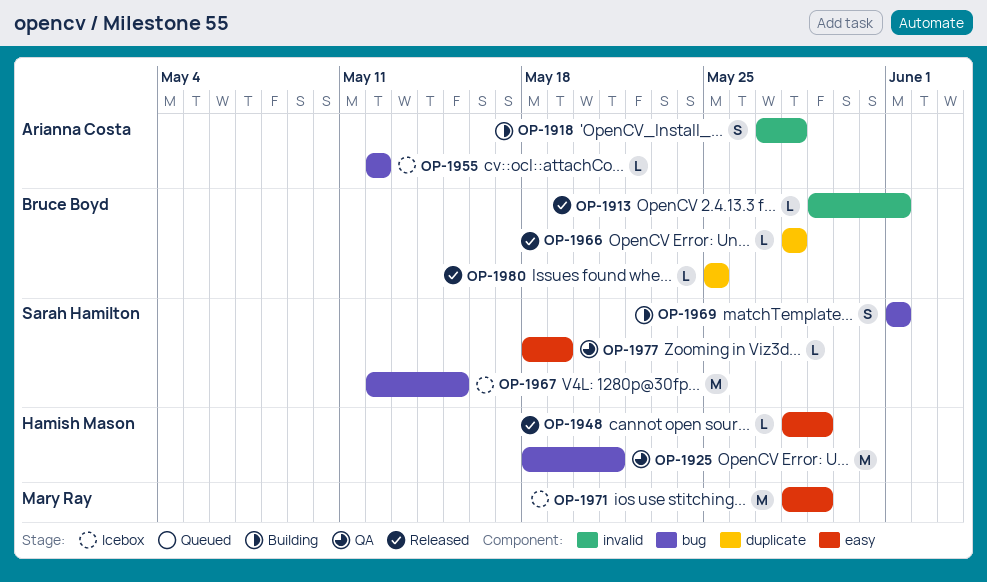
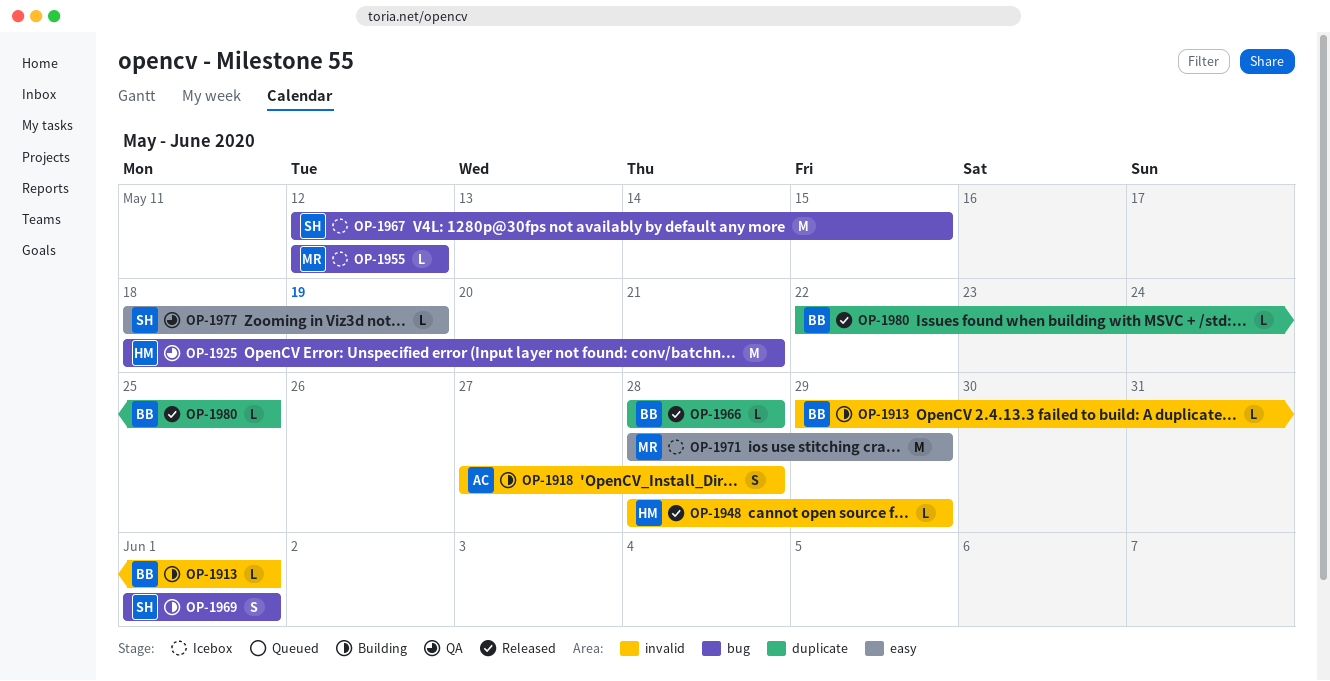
OP-1913, status: Released -> Building
OP-1948, label: easy -> invalid
OP-1955, owner: Arianna Costa -> Mary Ray
OP-1980, start: May 25 -> May 22

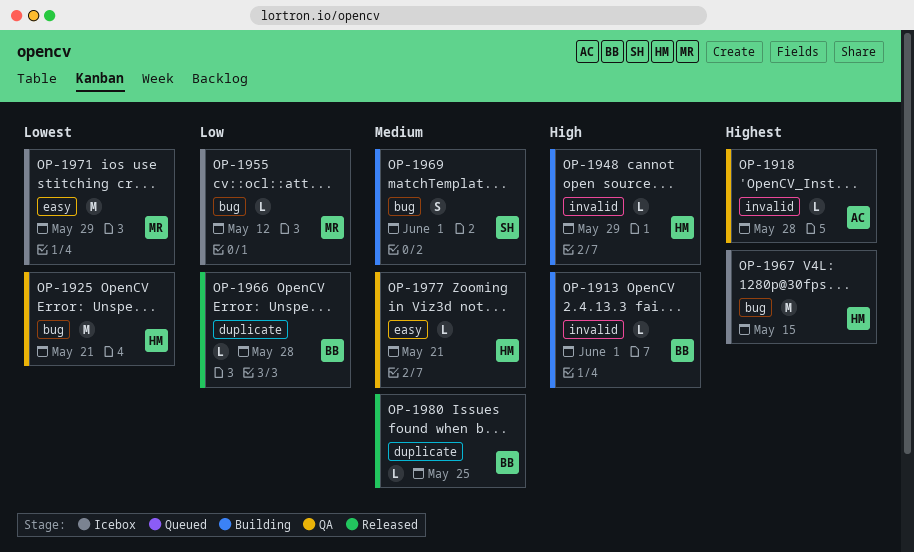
OP-1918, status: Building -> QA
OP-1918, estimate: S -> L
OP-1948, status: Released -> Building
OP-1967, owner: SH -> HM
OP-1977, owner: SH -> HM
OP-1977, due: May 19 -> May 21

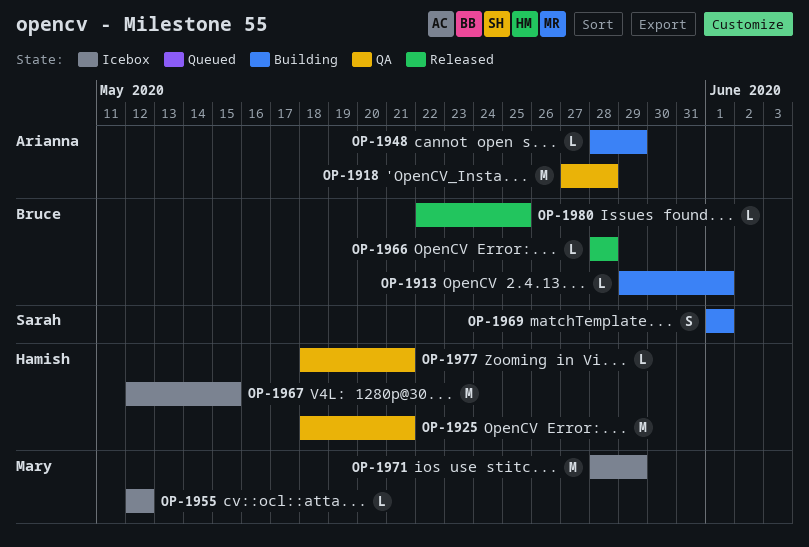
OP-1918, estimate: L -> M
OP-1948, owner: Hamish -> Arianna

